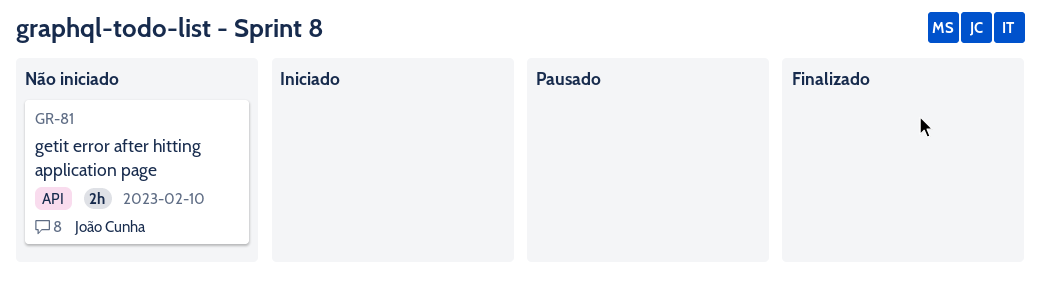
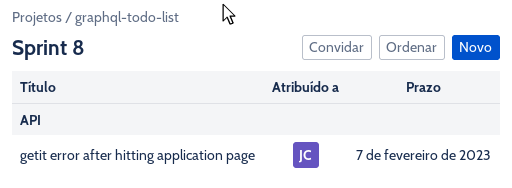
getit error after hitting application page, due: Feb 10 -> Feb 7

